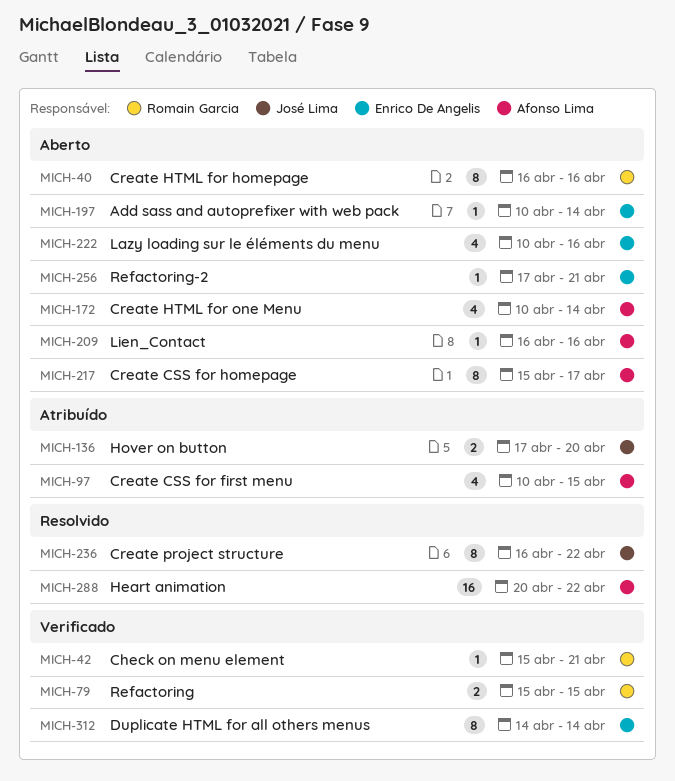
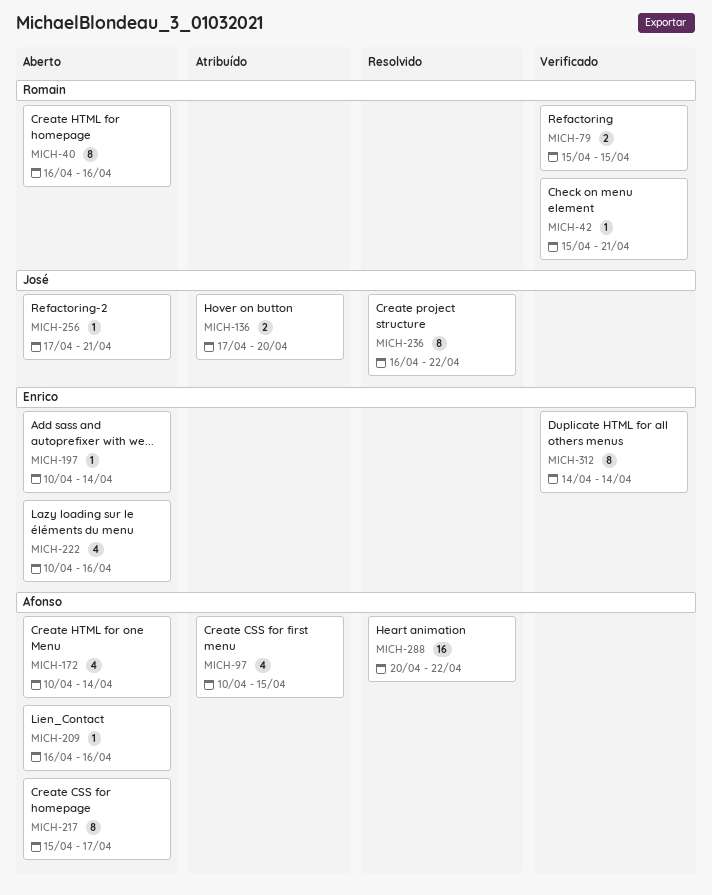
MICH-256, owner: Enrico De Angelis -> José Lima

